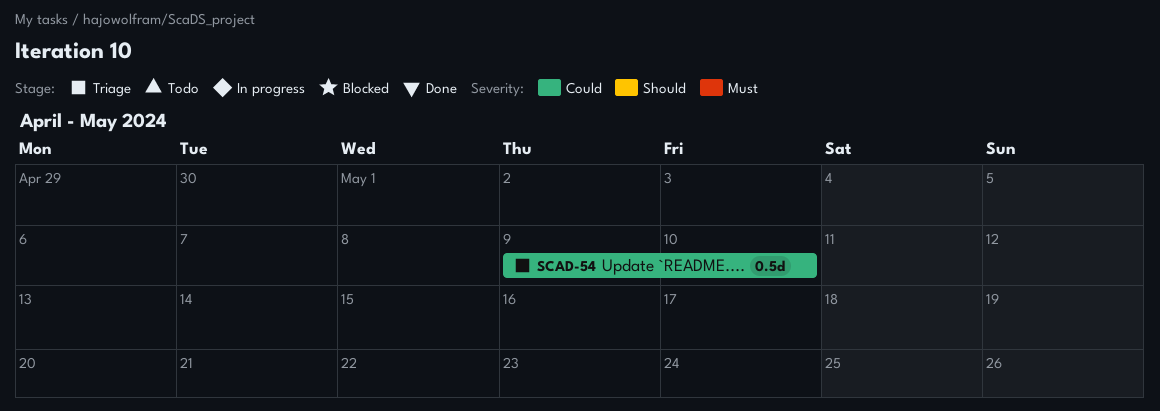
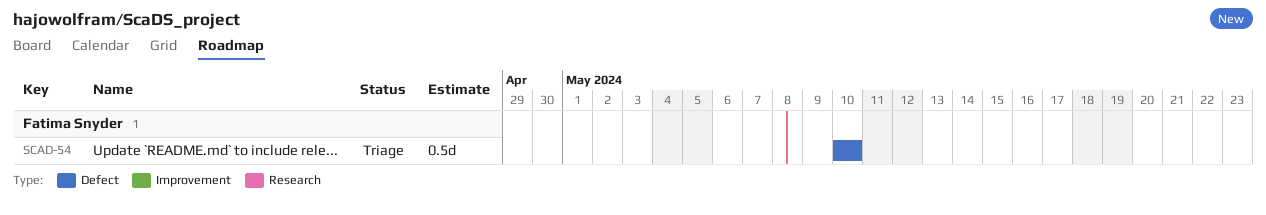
SCAD-54, start: May 9 -> May 10

